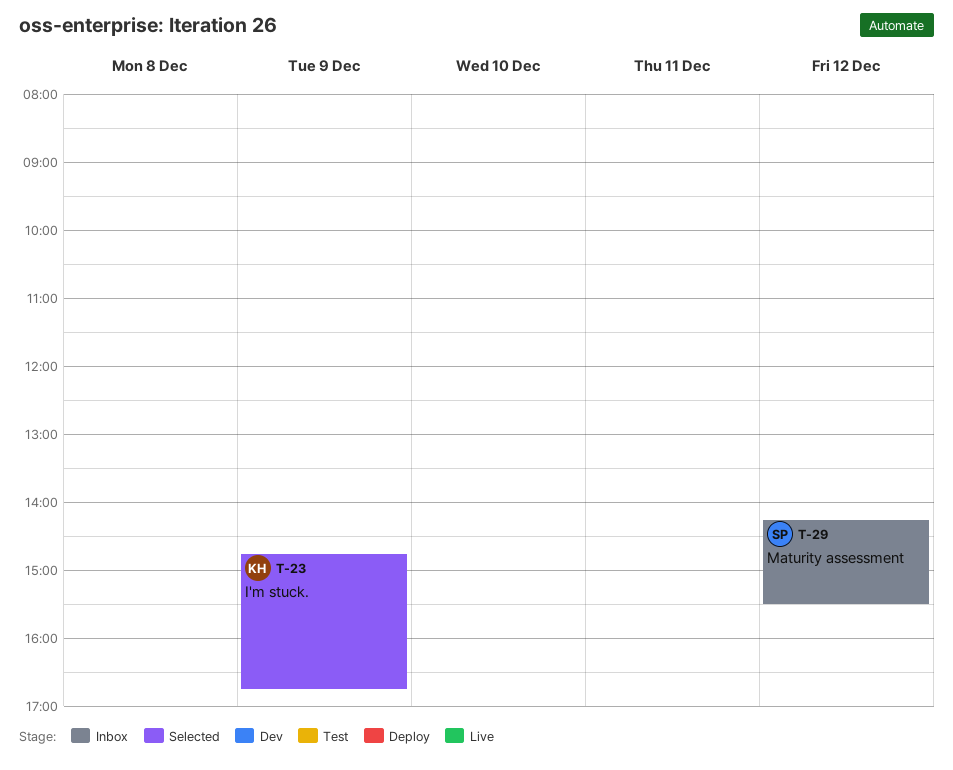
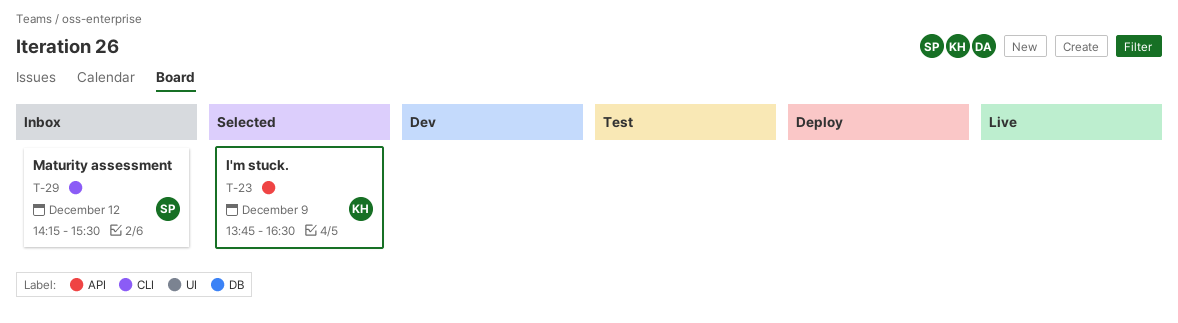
T-23, begins: 14:45 -> 13:45
T-23, ends: 16:45 -> 16:30

